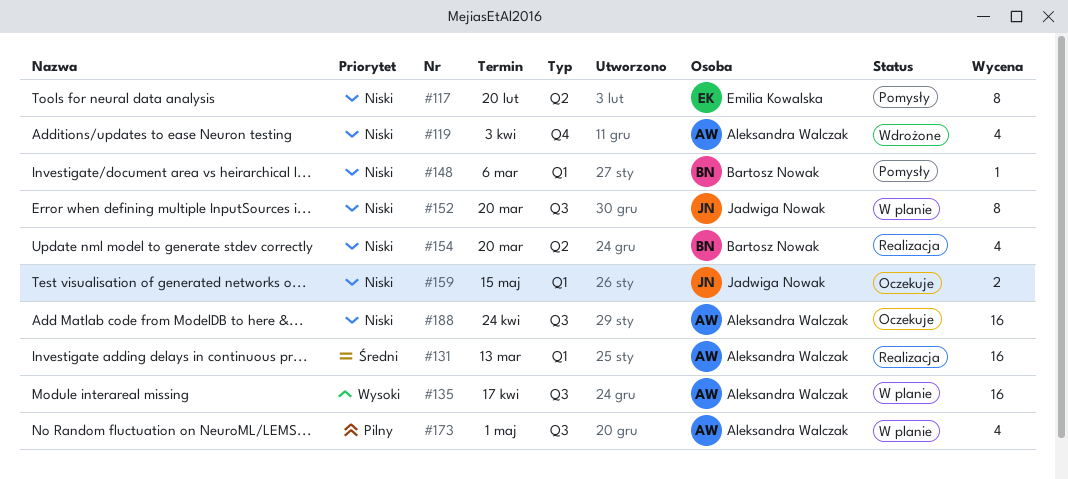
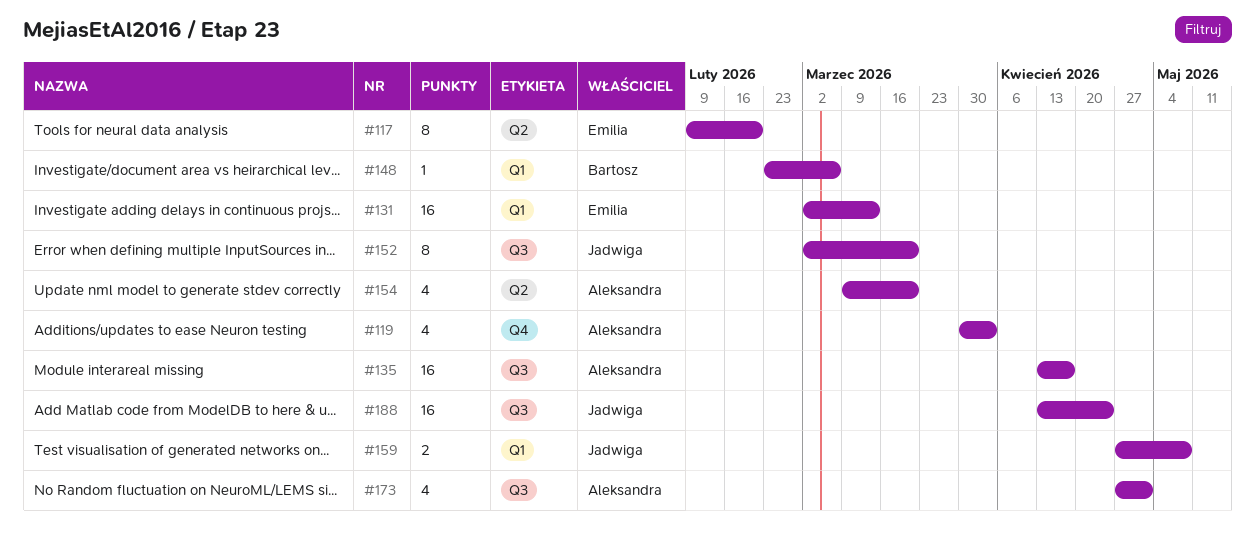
#131, owner: Aleksandra Walczak -> Emilia Kowalska
#154, owner: Bartosz Nowak -> Aleksandra Walczak
#159, due: May 15 -> May 8
#188, owner: Aleksandra Walczak -> Jadwiga Nowak

